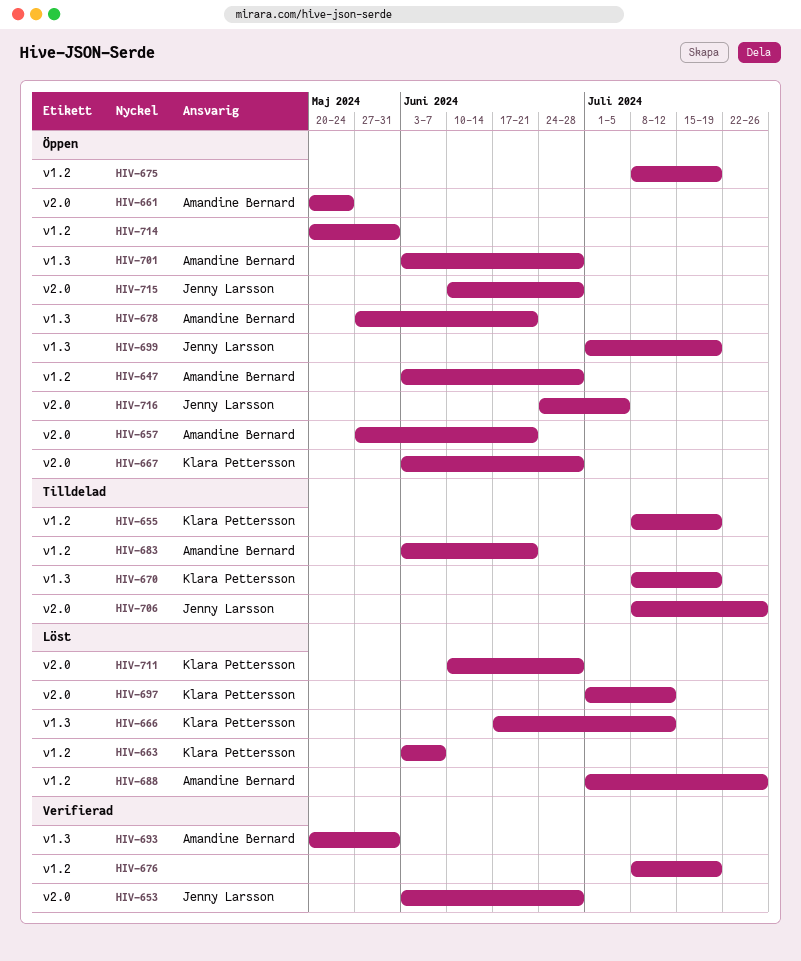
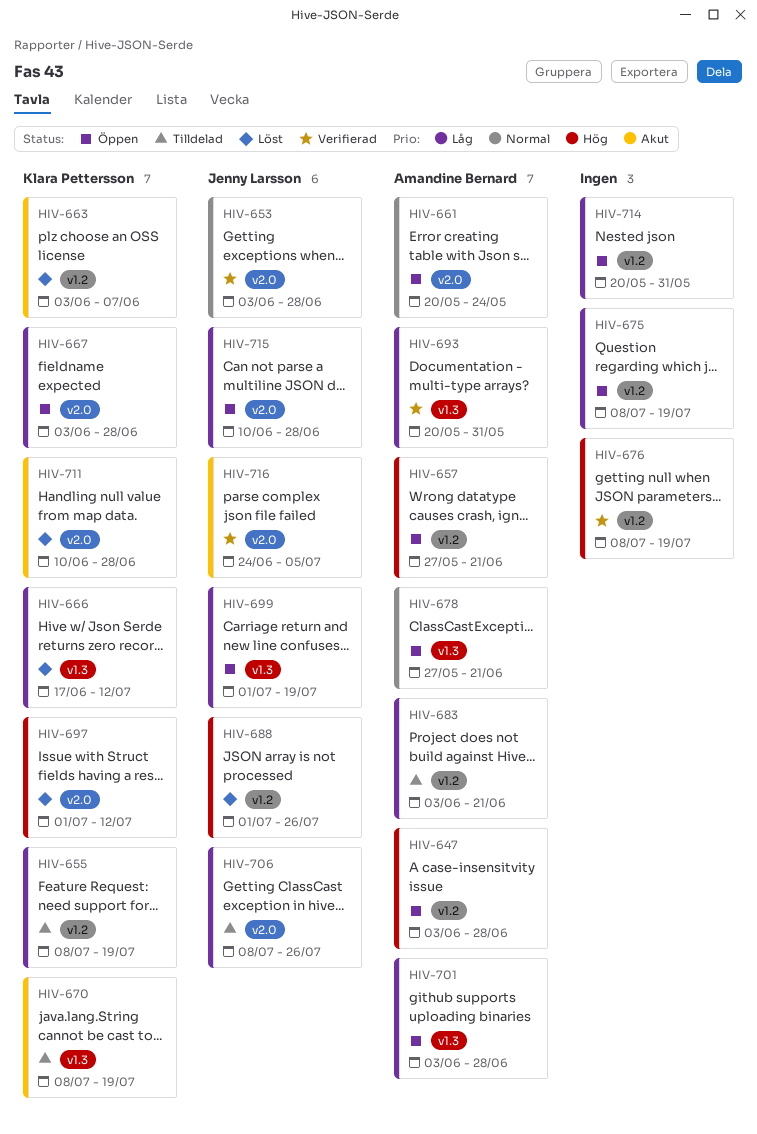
HIV-657, label: v2.0 -> v1.2
HIV-688, owner: Amandine Bernard -> Jenny Larsson
HIV-716, status: Öppen -> Verifierad

